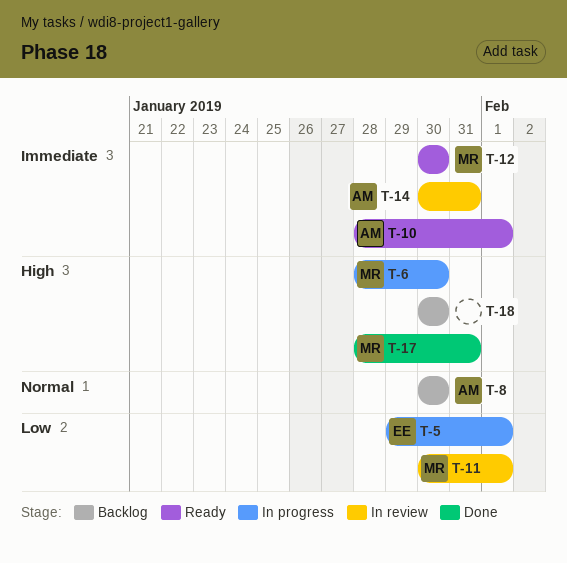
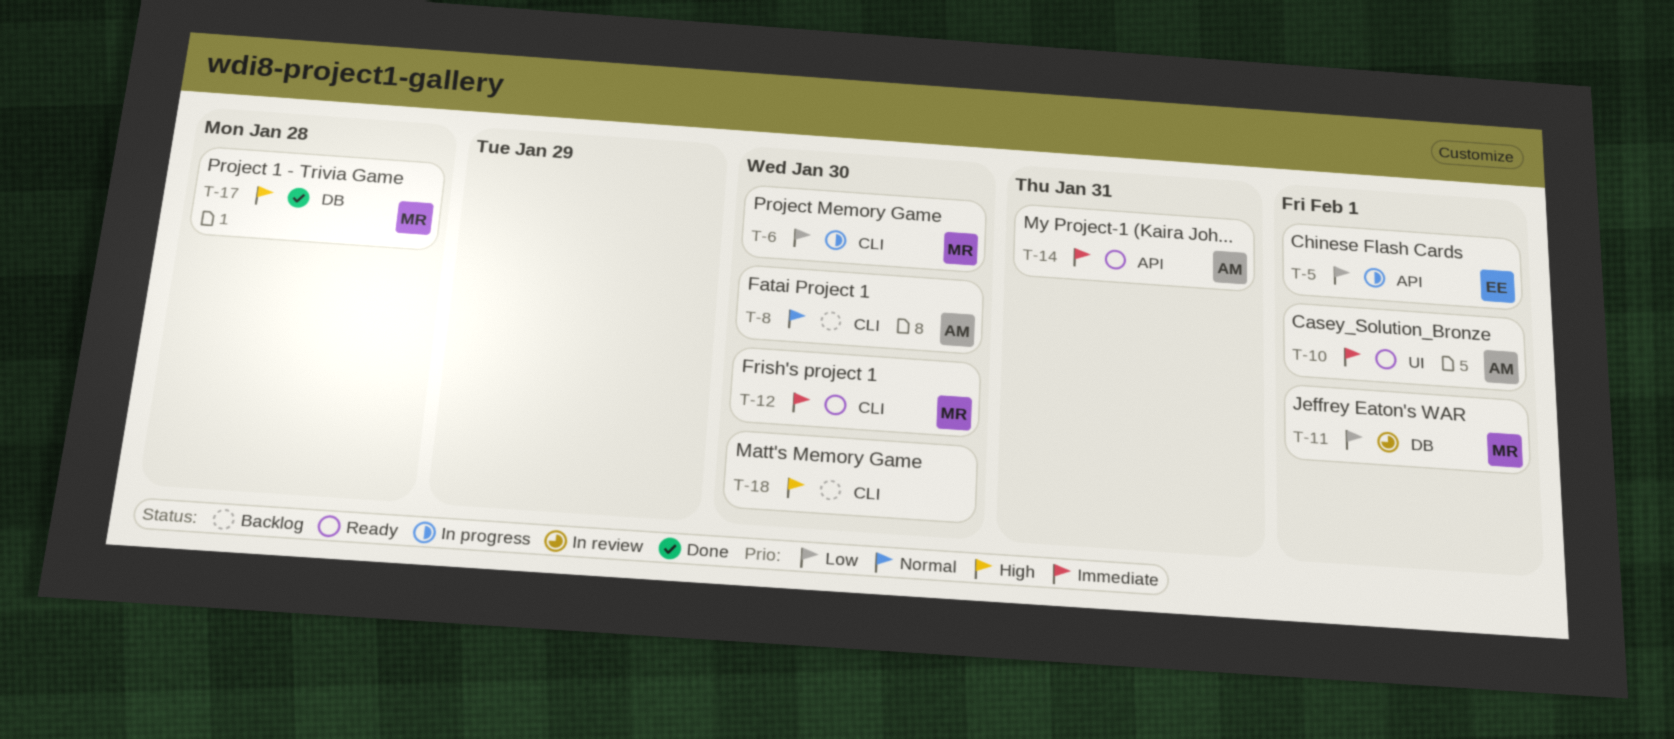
T-6, priority: High -> Low
T-14, status: In review -> Ready
T-17, due: Jan 31 -> Jan 28

